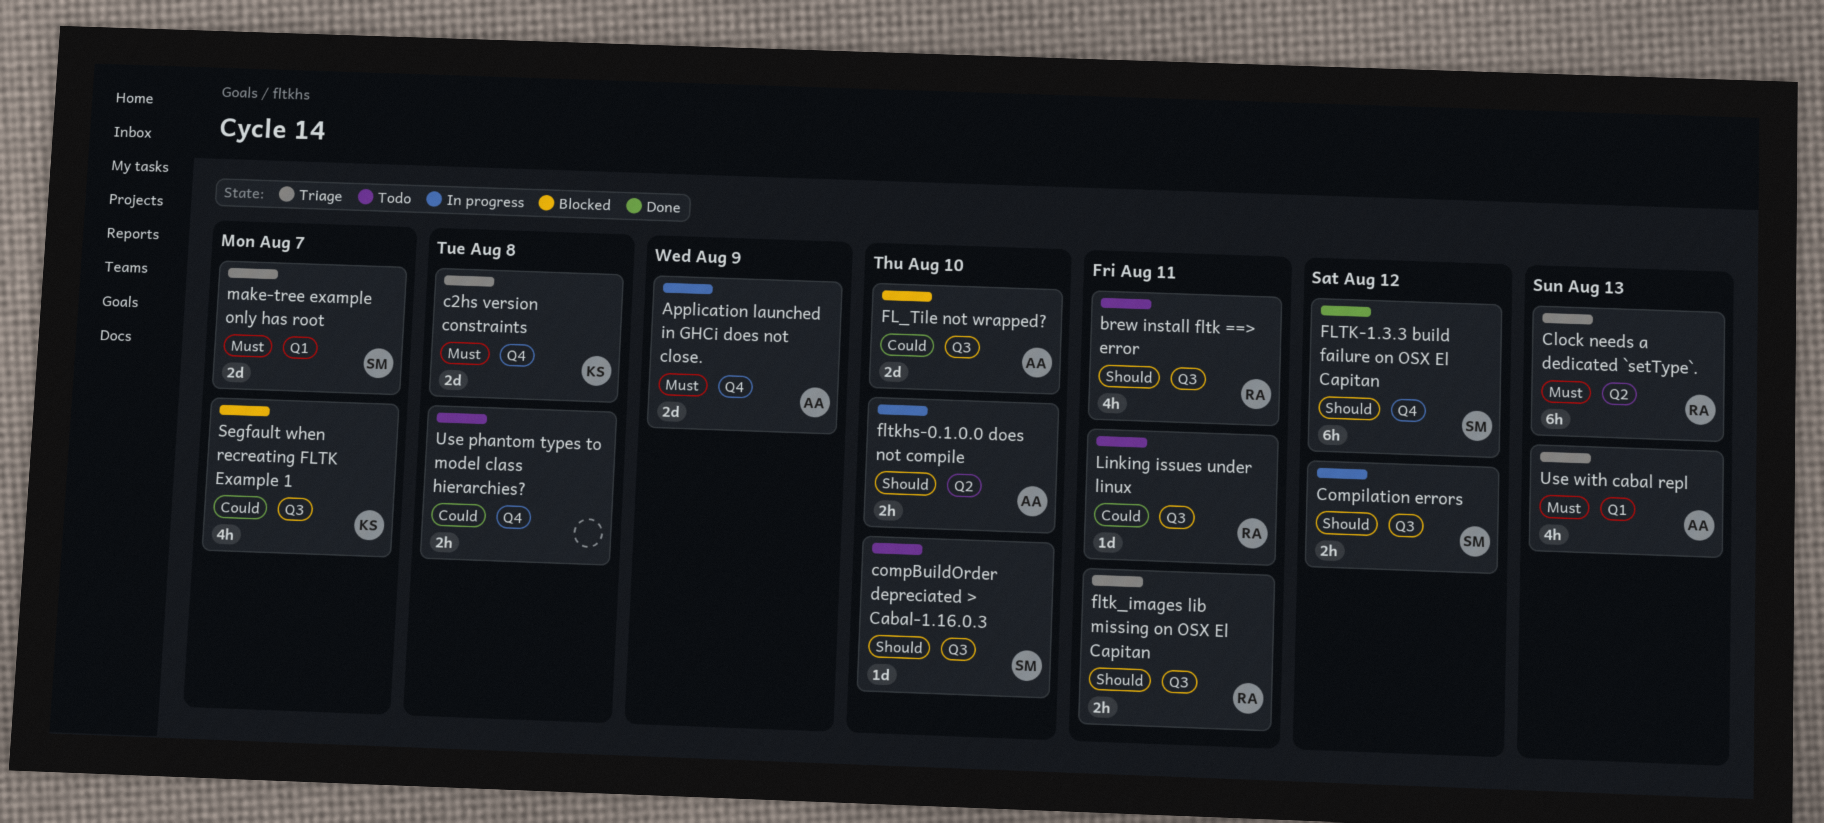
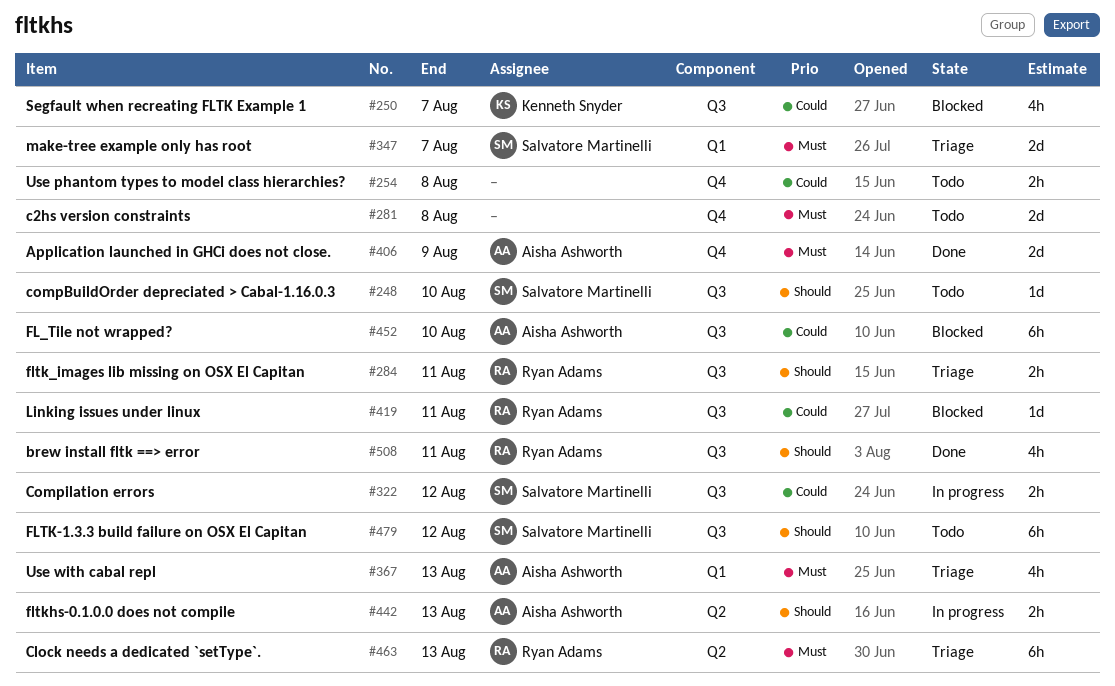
Application launched in GHCi does not close., status: In progress -> Done
brew install fltk ==> error, status: Todo -> Done
c2hs version constraints, status: Triage -> Todo
c2hs version constraints, owner: Kenneth Snyder -> none
Compilation errors, priority: Should -> Could
FL_Tile not wrapped?, estimate: 2d -> 6h
FLTK-1.3.3 build failure on OSX El Capitan, status: Done -> Todo
FLTK-1.3.3 build failure on OSX El Capitan, label: Q4 -> Q3
fltkhs-0.1.0.0 does not compile, due: Aug 10 -> Aug 13
Linking issues under linux, status: Todo -> Blocked

